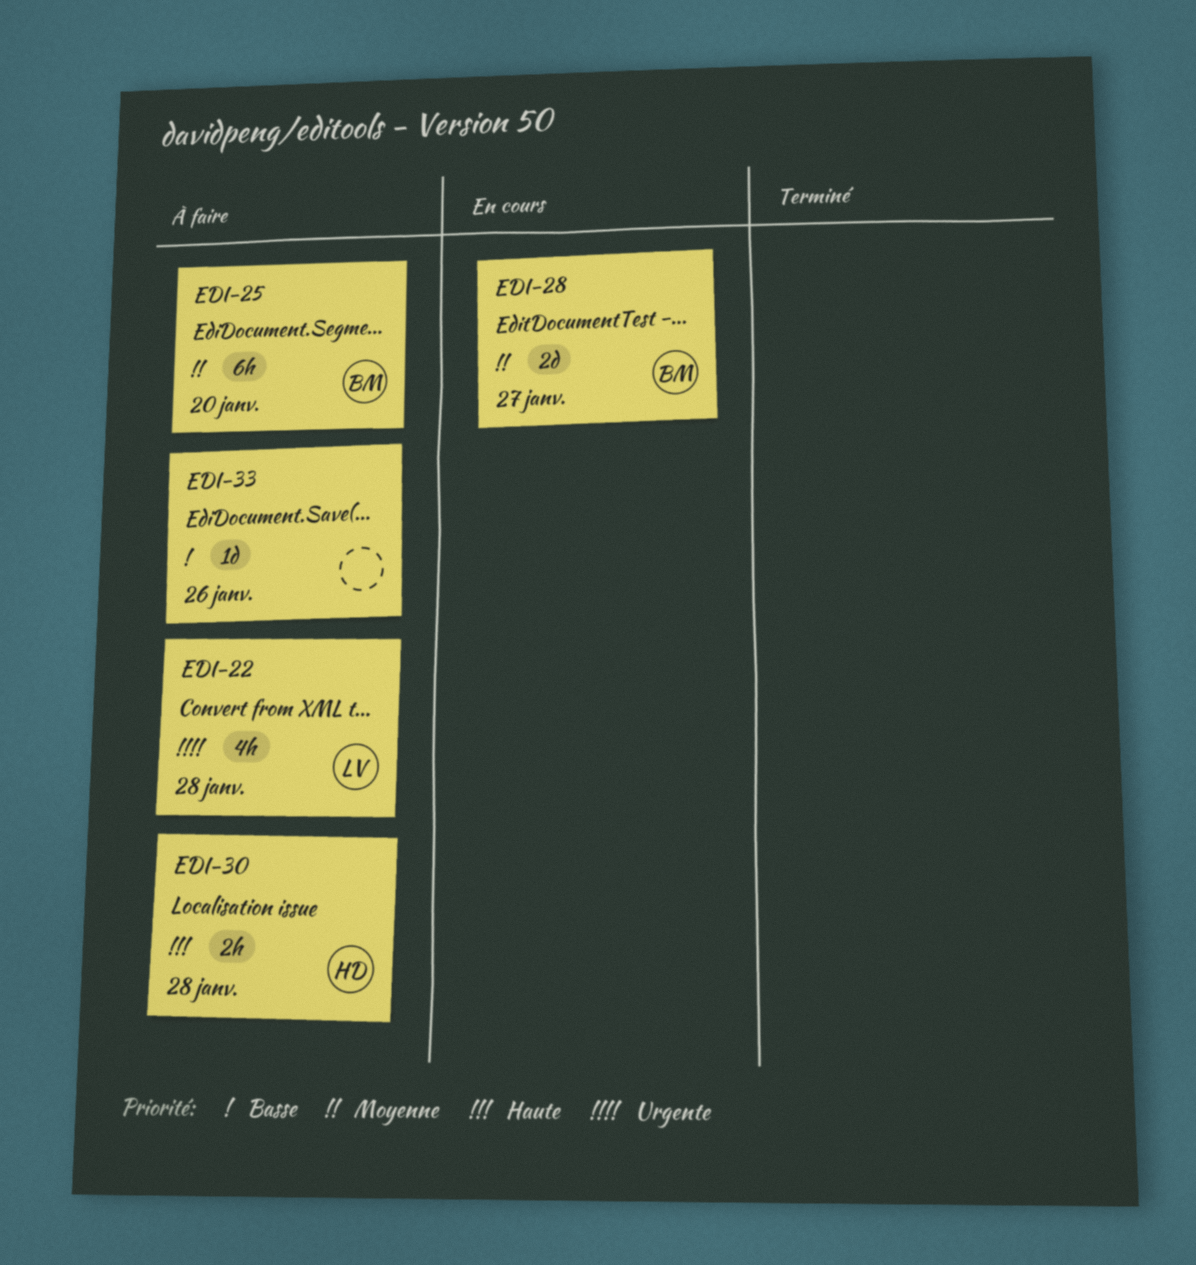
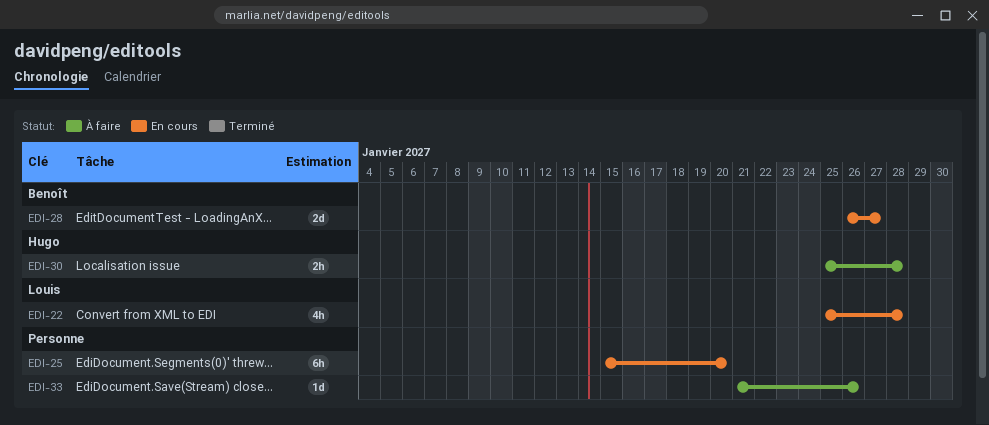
EDI-22, status: À faire -> En cours
EDI-25, status: À faire -> En cours
EDI-25, owner: Benoît -> none

